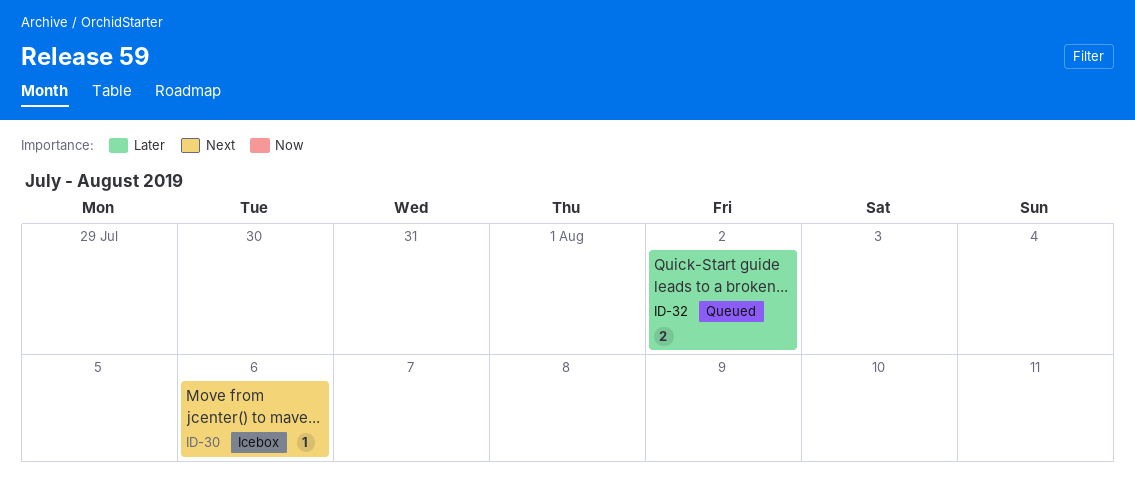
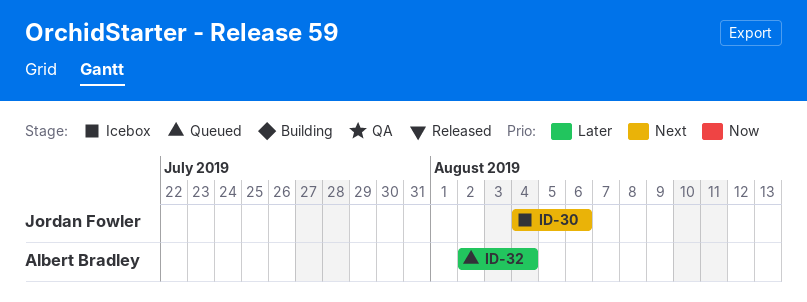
ID-32, due: Aug 2 -> Aug 4

